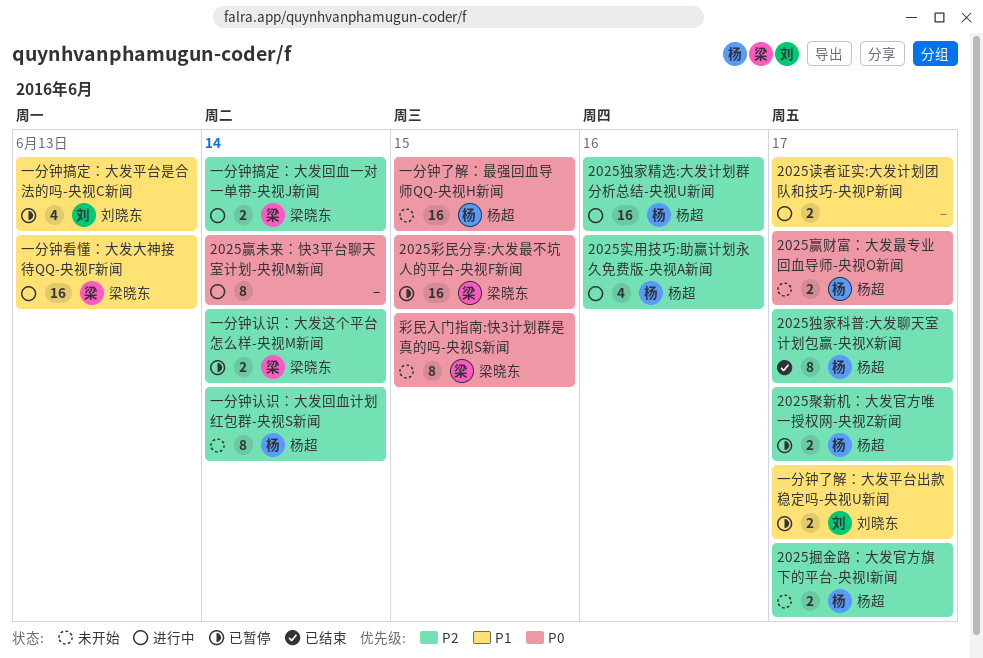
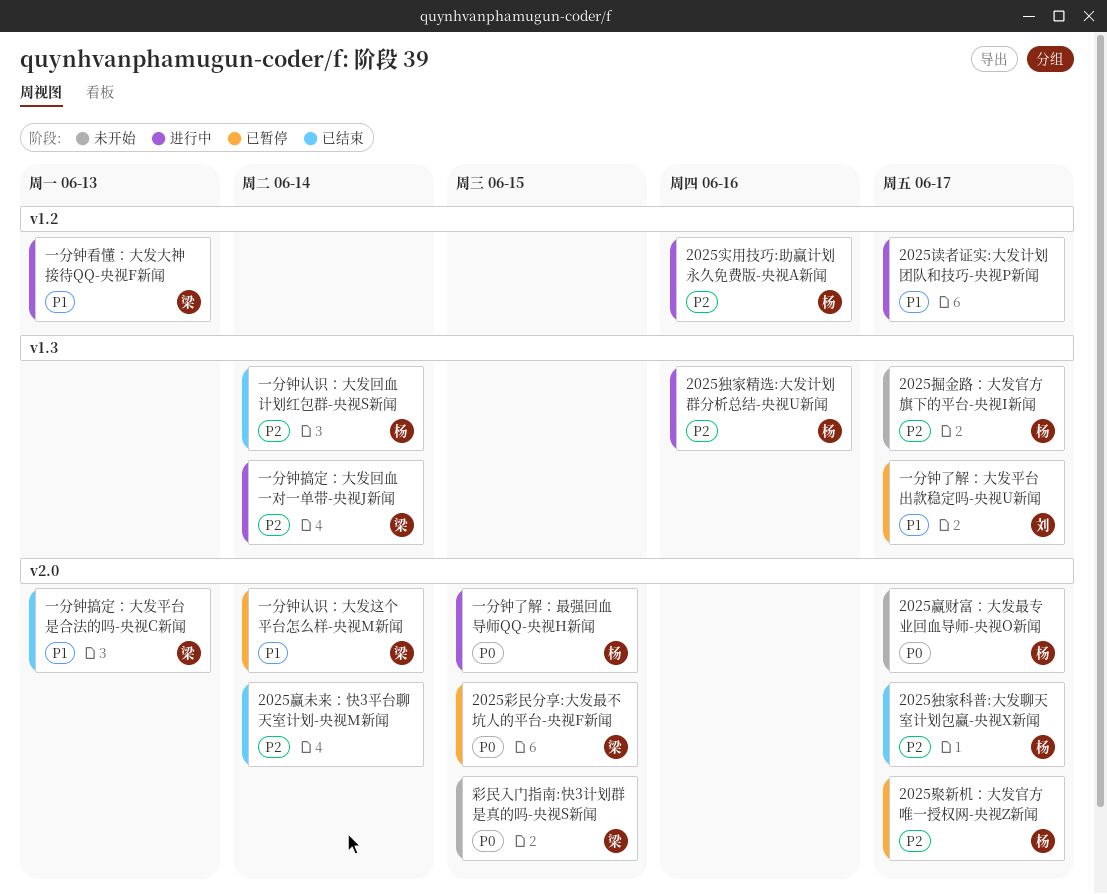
2025赢未来：快3平台聊天室计划-央视M新闻, status: 进行中 -> 已结束
2025赢未来：快3平台聊天室计划-央视M新闻, priority: P0 -> P2
一分钟了解：最强回血导师QQ-央视H新闻, status: 未开始 -> 进行中
一分钟搞定：大发平台是合法的吗-央视C新闻, status: 已暂停 -> 已结束
一分钟搞定：大发平台是合法的吗-央视C新闻, owner: 刘晓东 -> 梁晓东
一分钟认识：大发回血计划红包群-央视S新闻, status: 未开始 -> 已结束
一分钟认识：大发这个平台怎么样-央视M新闻, priority: P2 -> P1

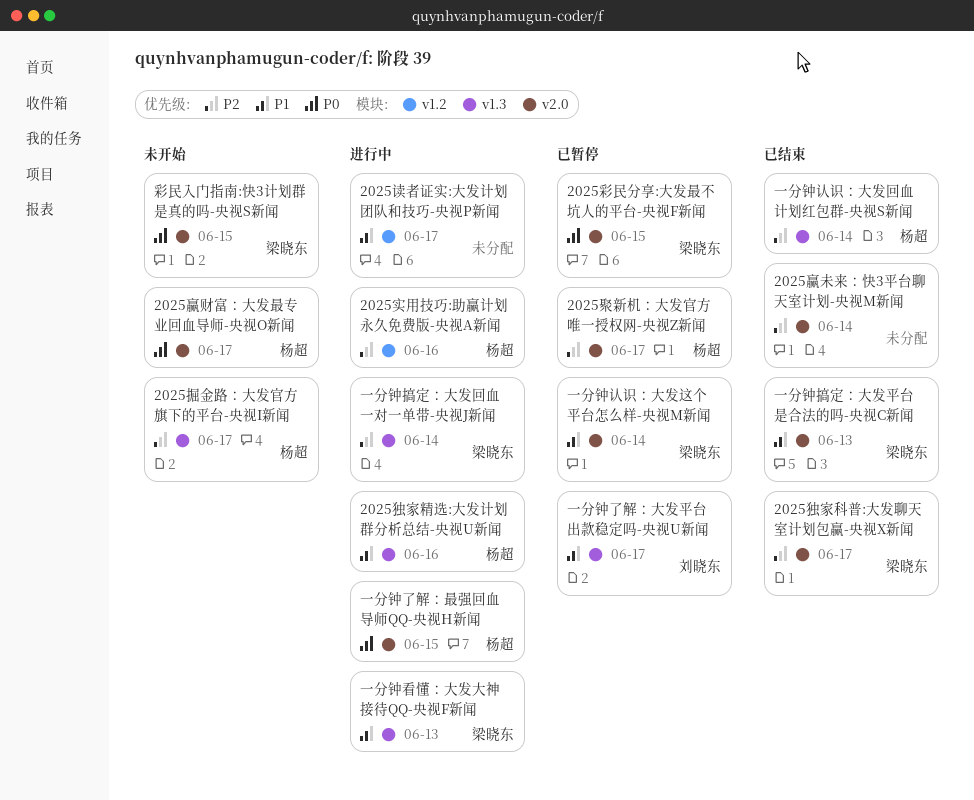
2025独家科普:大发聊天室计划包赢-央视X新闻, owner: 杨超 -> 梁晓东
2025独家精选:大发计划群分析总结-央视U新闻, priority: P2 -> P1
一分钟看懂：大发大神接待QQ-央视F新闻, label: v1.2 -> v1.3

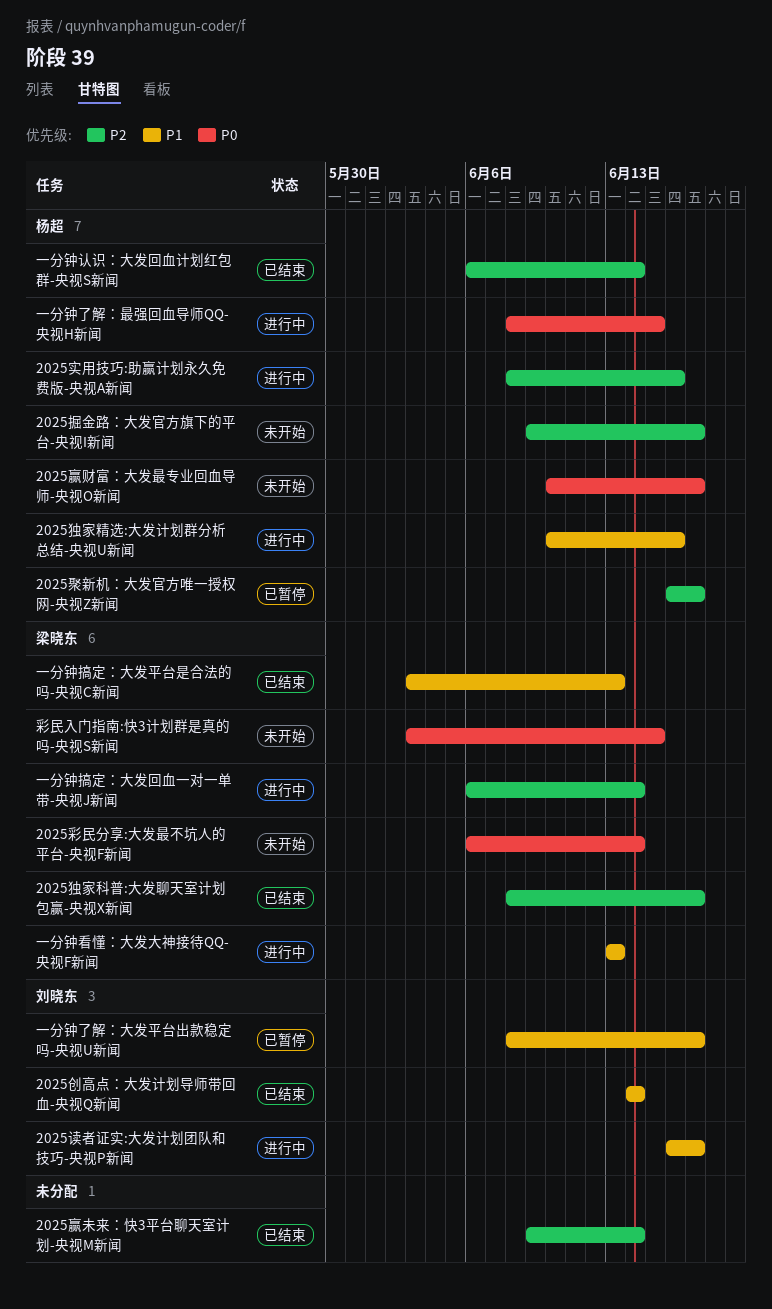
2025创高点：大发计划导师带回血-央视Q新闻: none -> present
2025彩民分享:大发最不坑人的平台-央视F新闻, status: 已暂停 -> 未开始
2025彩民分享:大发最不坑人的平台-央视F新闻, due: Jun 15 -> Jun 14
2025读者证实:大发计划团队和技巧-央视P新闻, owner: none -> 刘晓东
一分钟认识：大发这个平台怎么样-央视M新闻: present -> none

